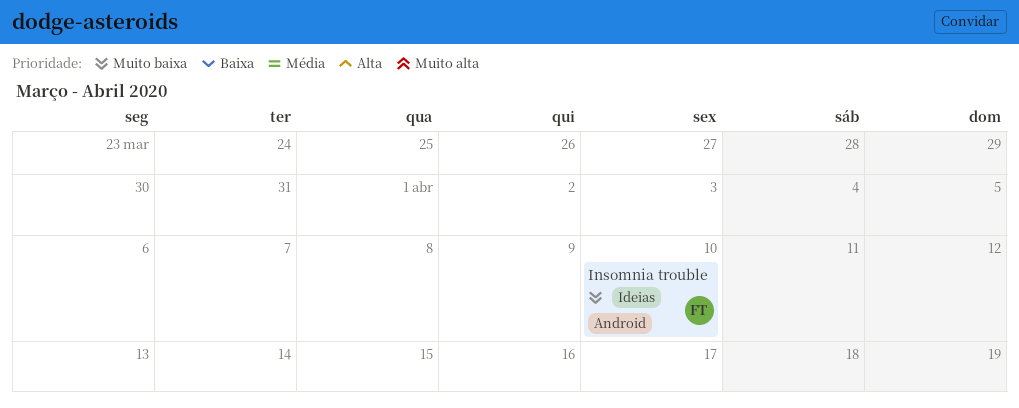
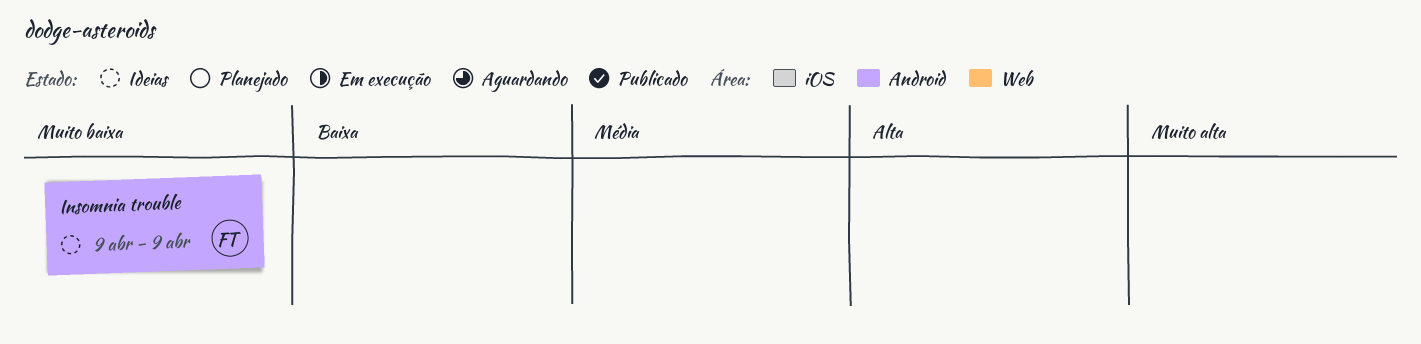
Insomnia trouble, due: Apr 10 -> Apr 9

